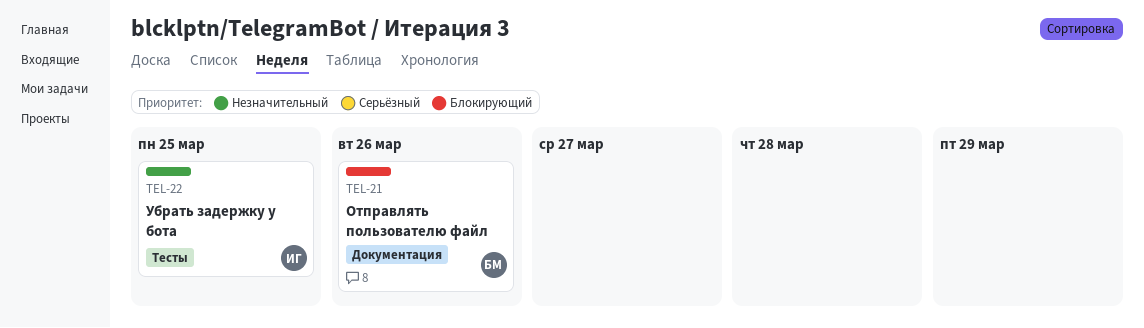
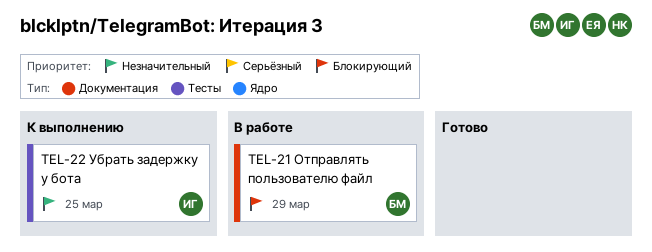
TEL-21, due: Mar 26 -> Mar 29

